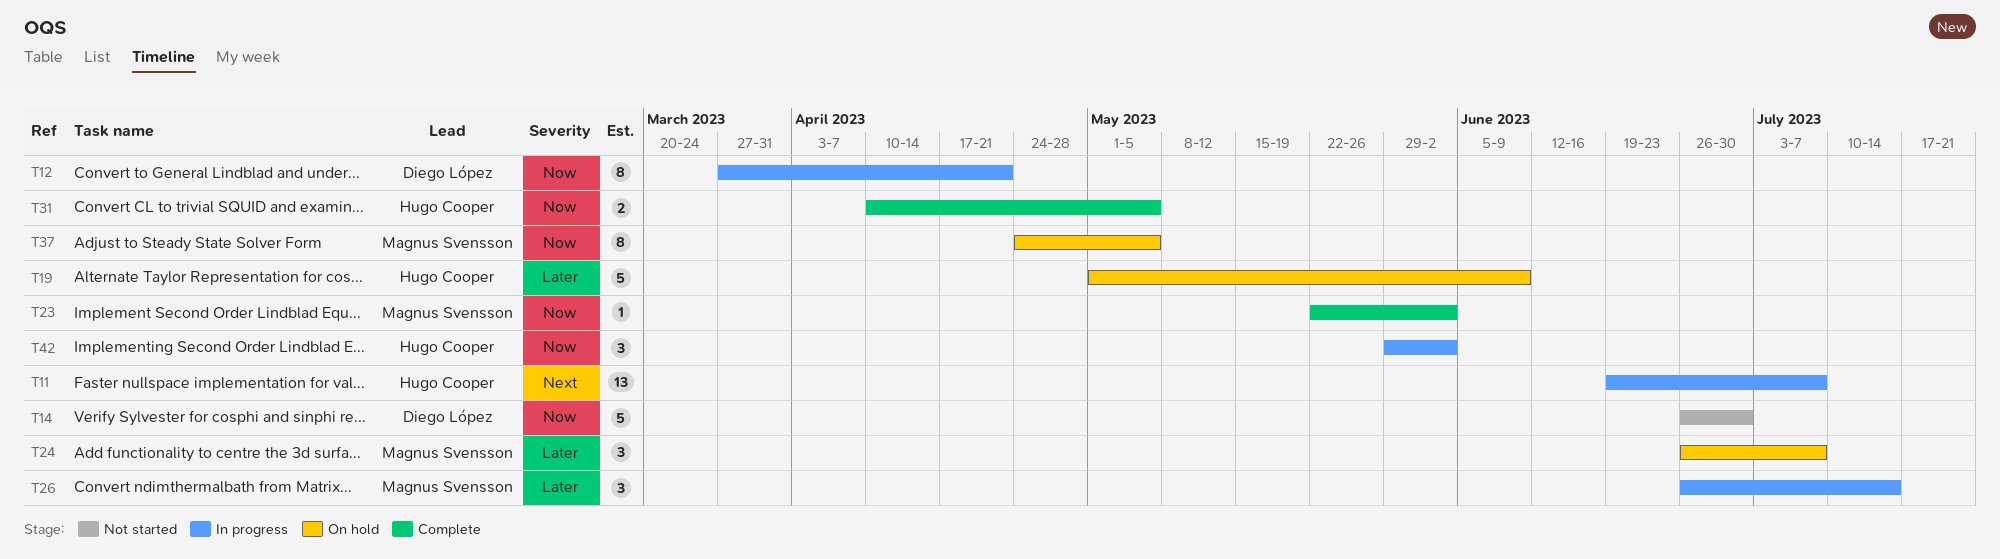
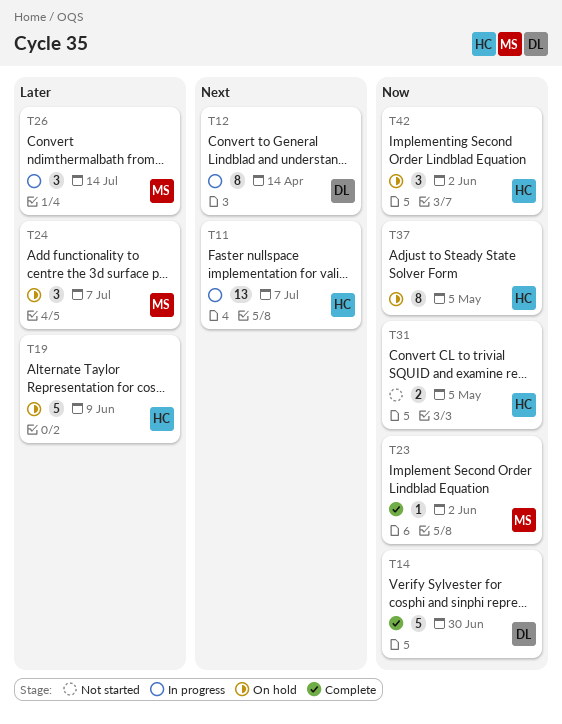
T12, priority: Now -> Next
T12, due: Apr 21 -> Apr 14
T14, status: Not started -> Complete
T31, status: Complete -> Not started
T37, owner: Magnus Svensson -> Hugo Cooper
T42, status: In progress -> On hold

